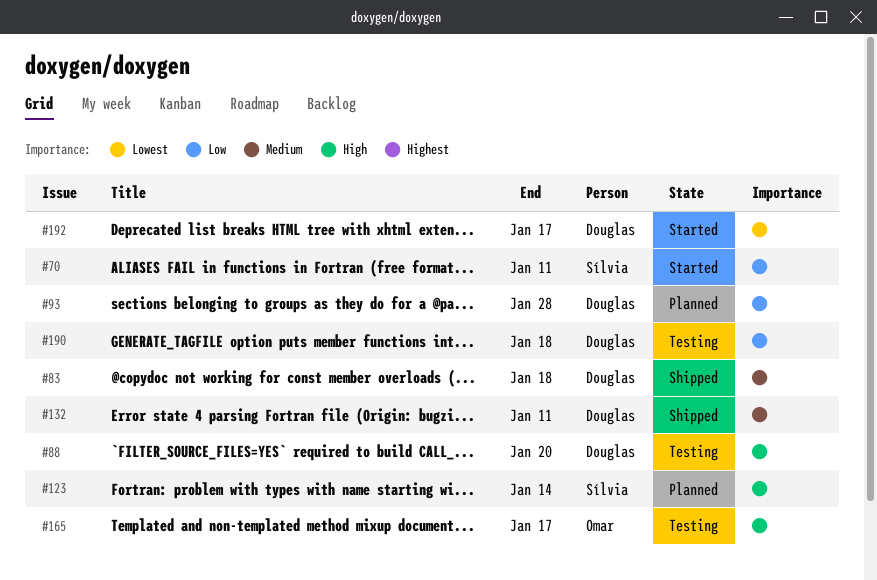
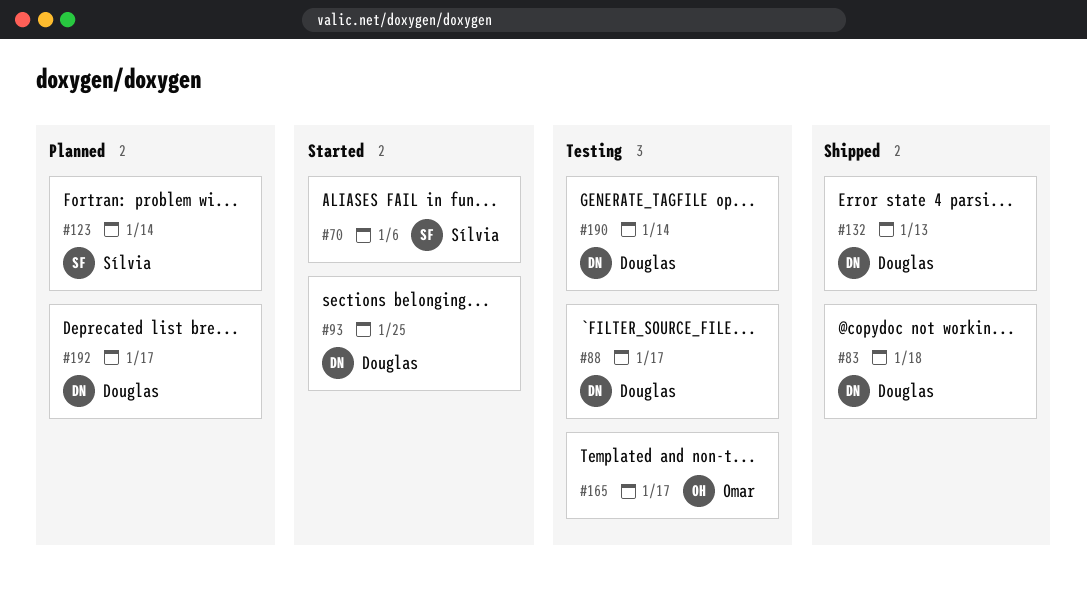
#70, due: Jan 11 -> Jan 6
#88, due: Jan 20 -> Jan 17
#93, status: Planned -> Started
#93, due: Jan 28 -> Jan 25
#132, due: Jan 11 -> Jan 13
#190, due: Jan 18 -> Jan 14
#192, status: Started -> Planned

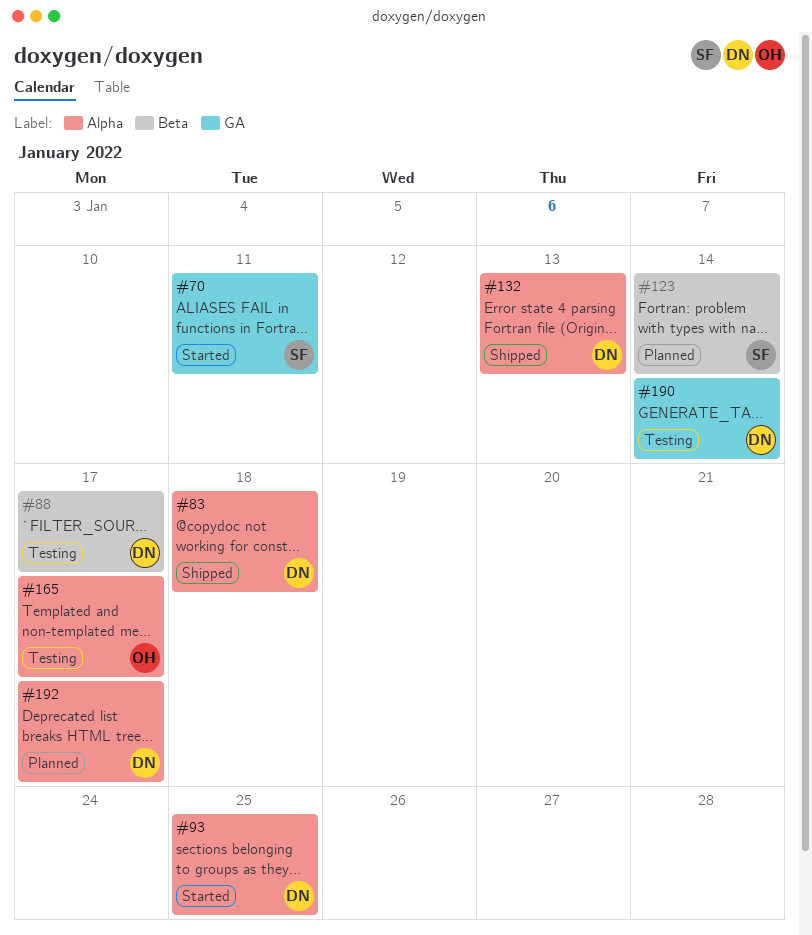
#70, due: Jan 6 -> Jan 11

